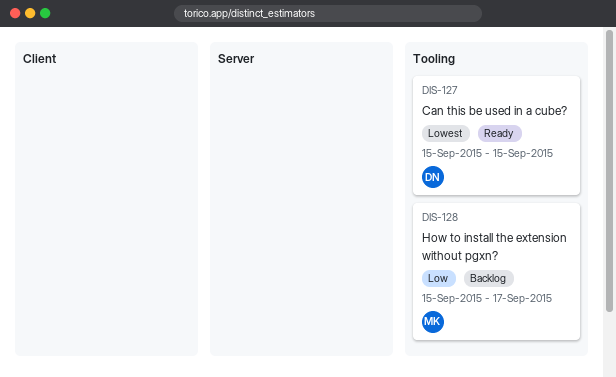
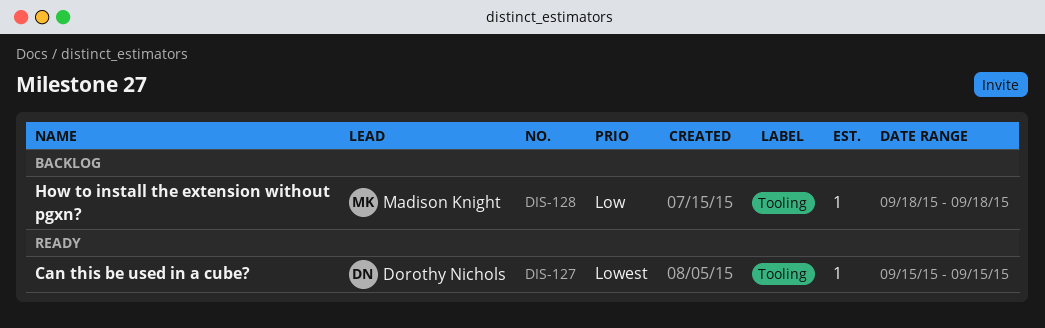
DIS-128, start: Sep 15 -> Sep 18
DIS-128, due: Sep 17 -> Sep 18

